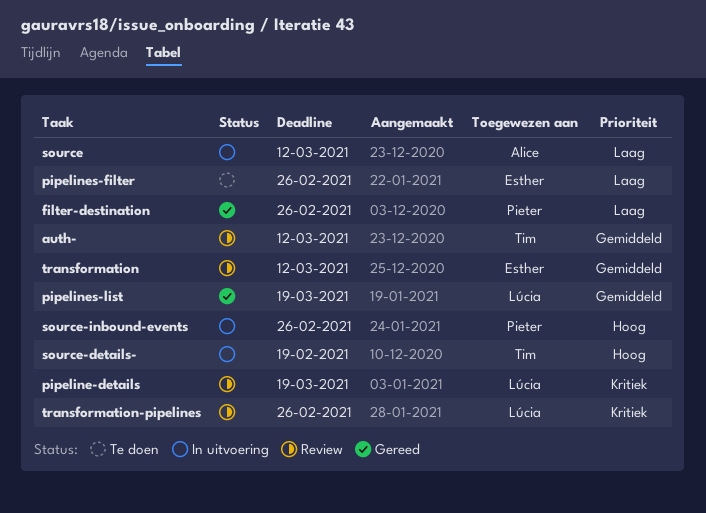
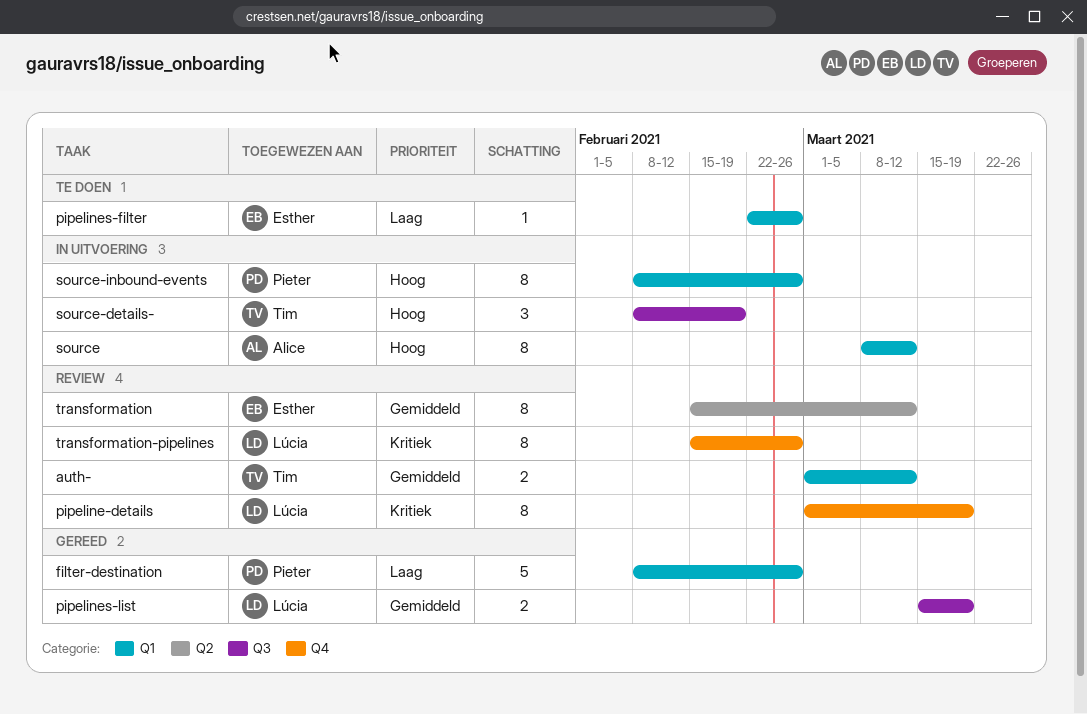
source, priority: Laag -> Hoog

